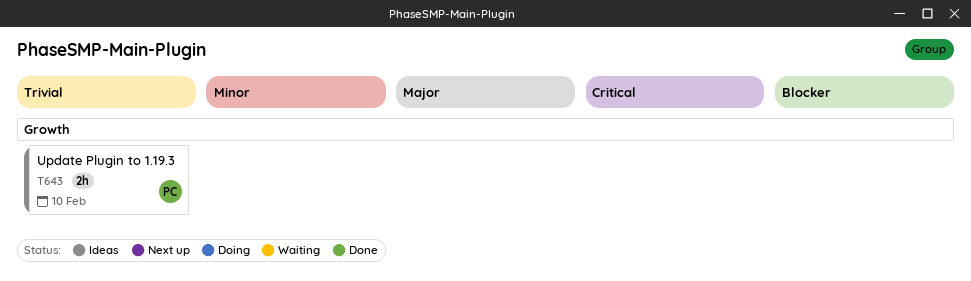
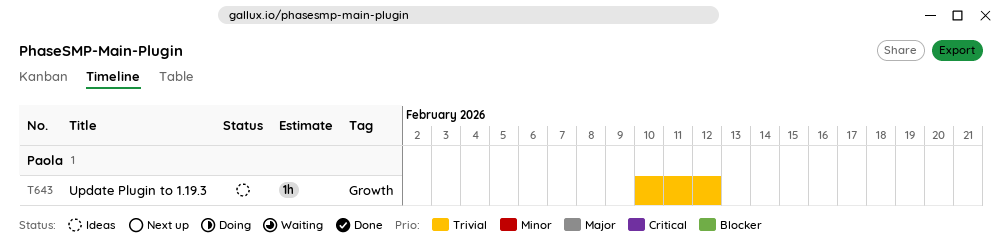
T643, estimate: 2h -> 1h
T643, due: Feb 10 -> Feb 12

